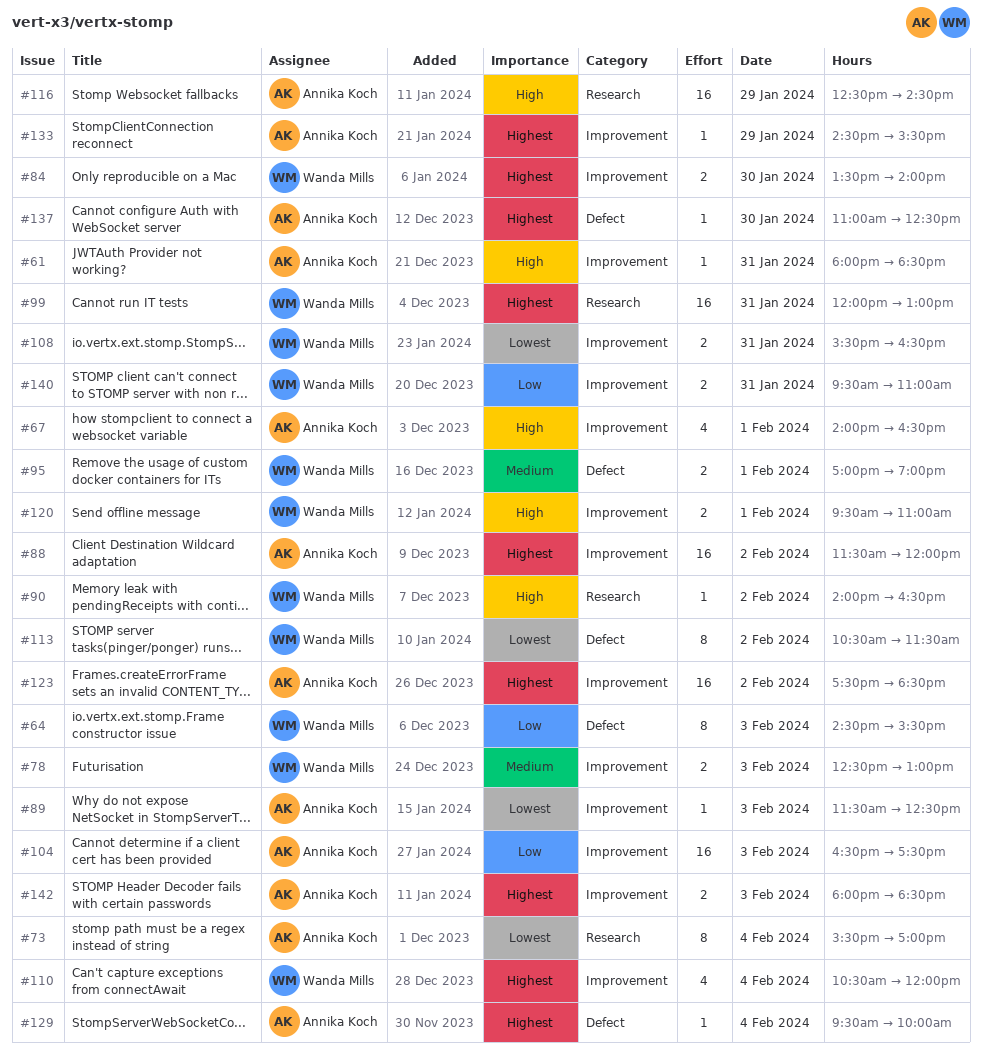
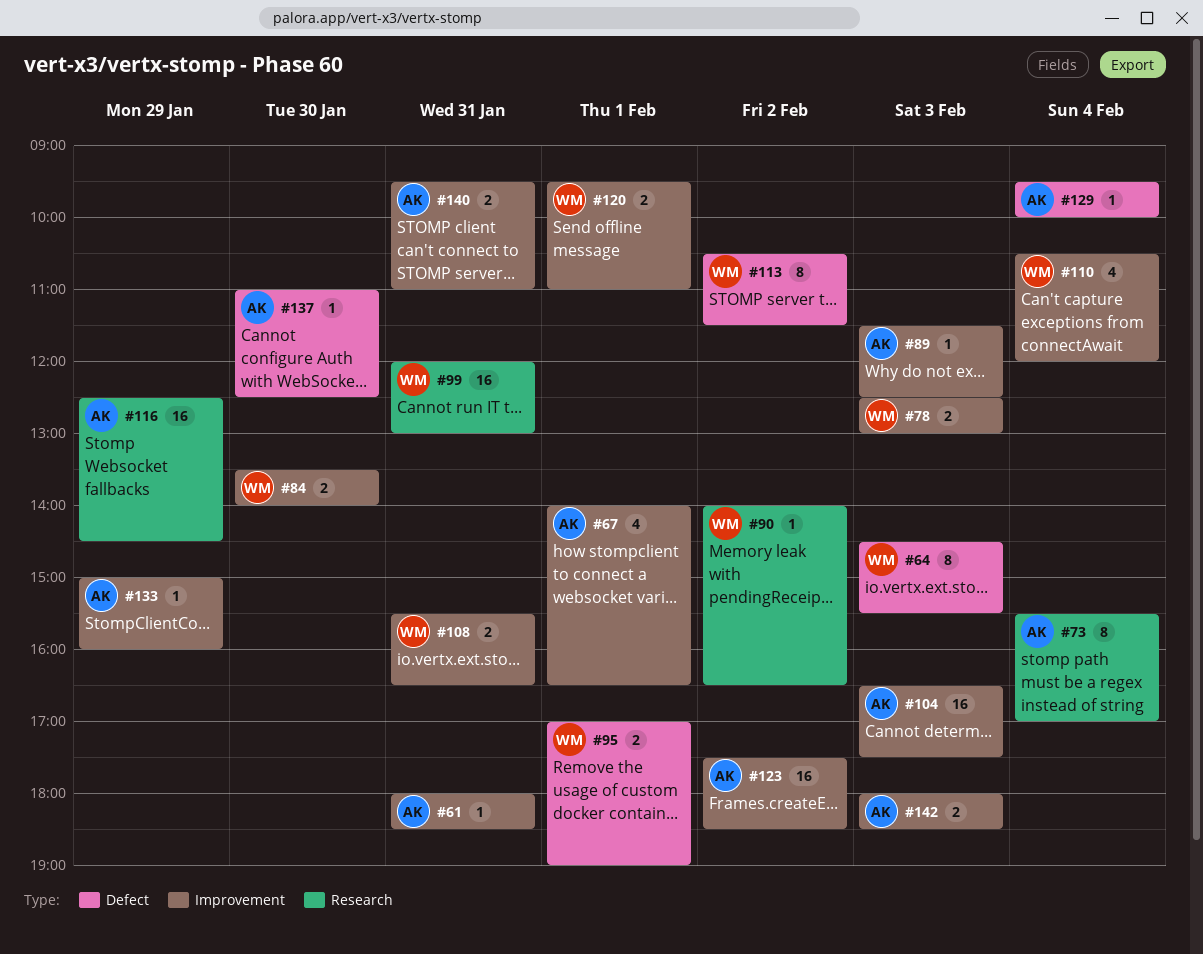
#88: present -> none
#133, begins: 14:30 -> 15:00
#133, ends: 15:30 -> 16:00
#140, owner: Wanda Mills -> Annika Koch

